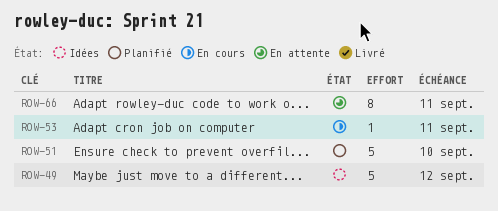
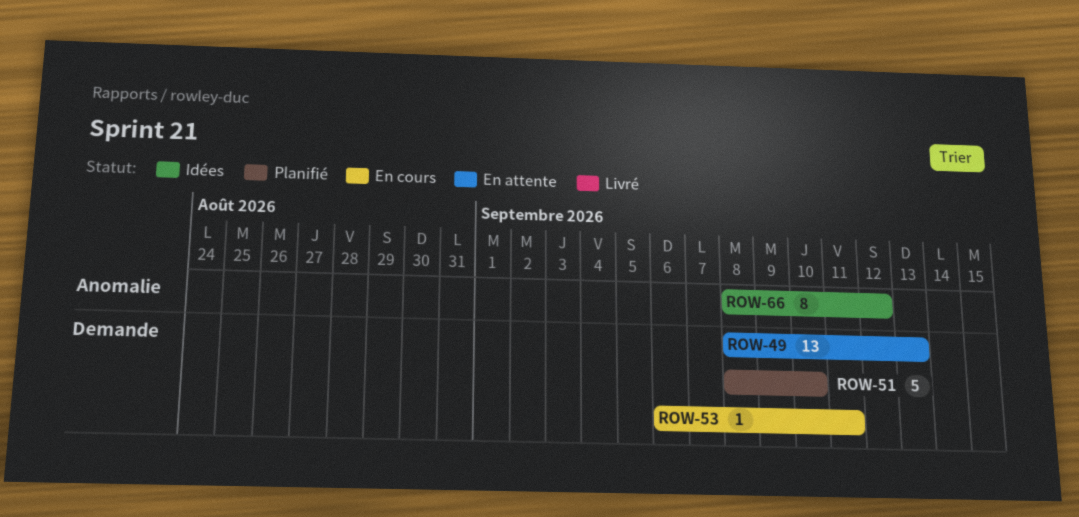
ROW-49, status: Idées -> En attente
ROW-49, estimate: 5 -> 13
ROW-49, due: Sep 12 -> Sep 13
ROW-66, status: En attente -> Idées
ROW-66, due: Sep 11 -> Sep 12

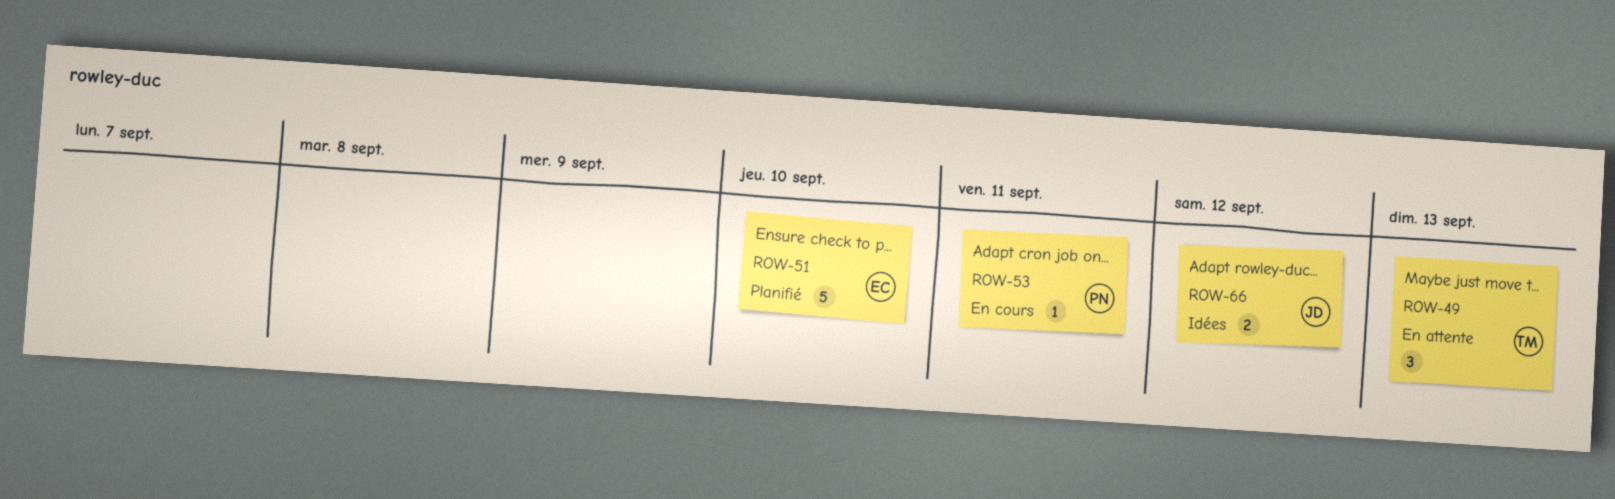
ROW-49, estimate: 13 -> 3
ROW-66, estimate: 8 -> 2

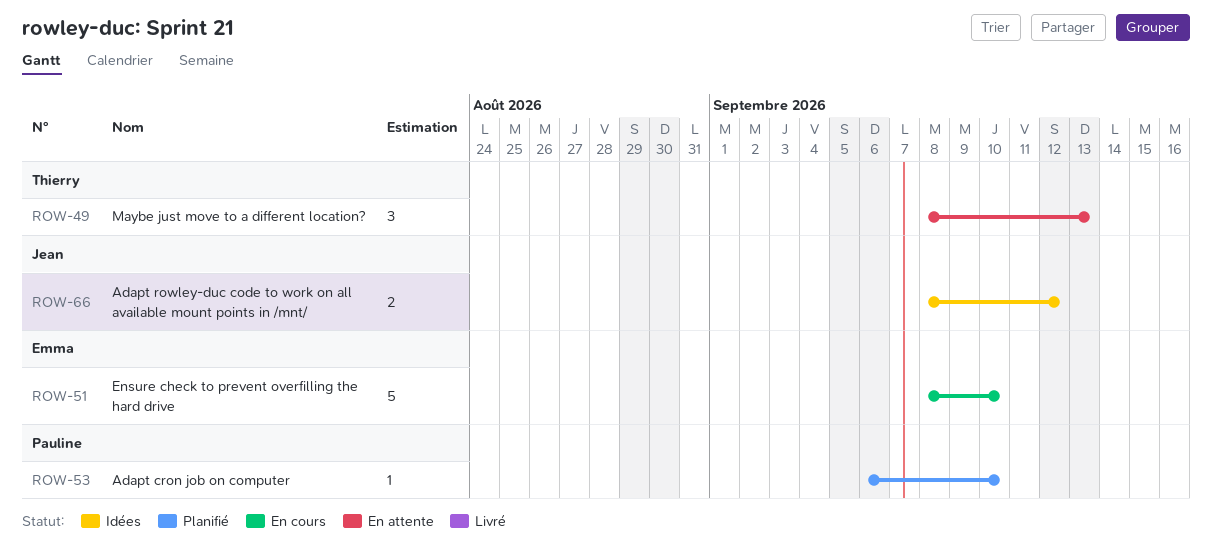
ROW-51, status: Planifié -> En cours
ROW-53, status: En cours -> Planifié
ROW-53, due: Sep 11 -> Sep 10

